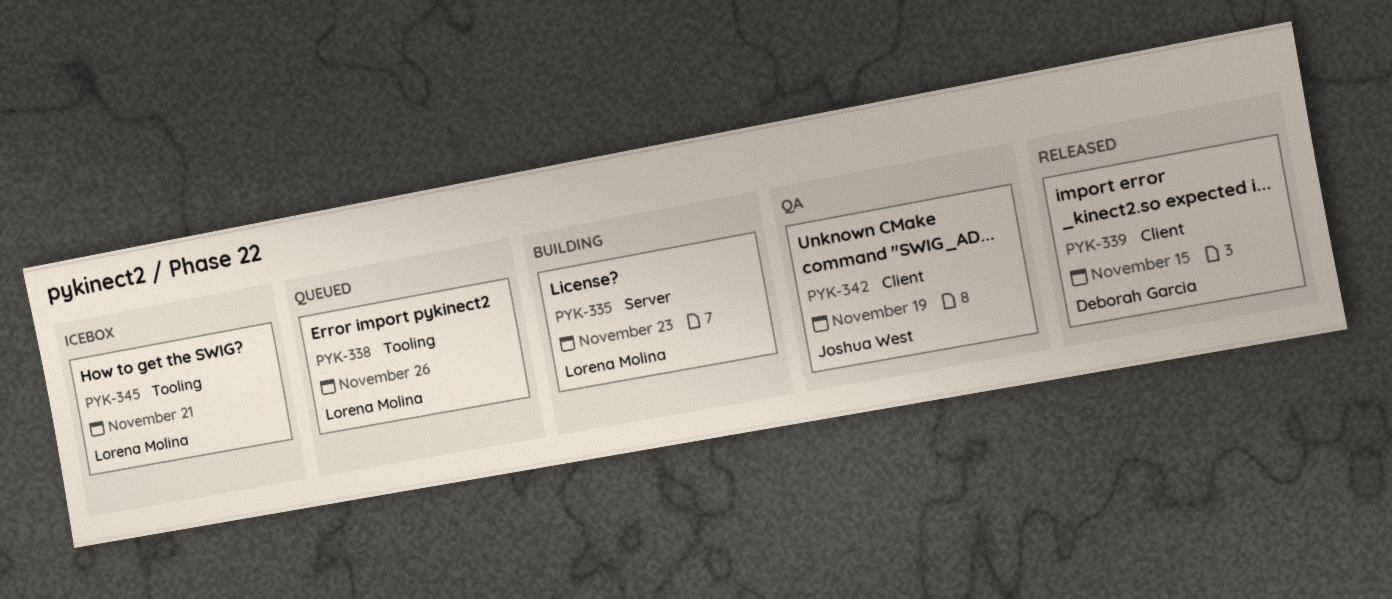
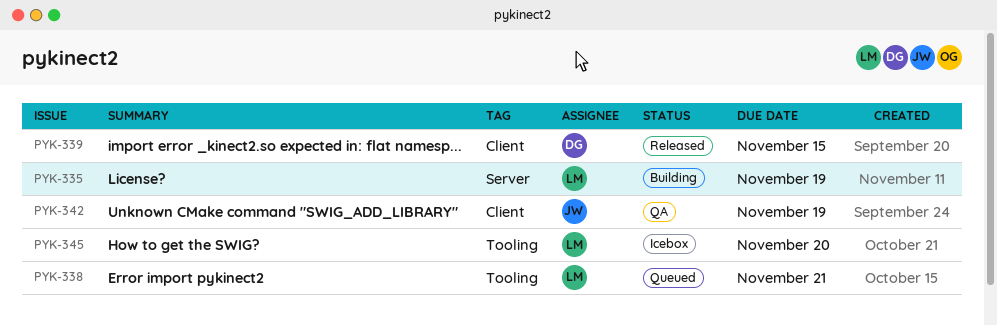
PYK-335, due: Nov 23 -> Nov 19
PYK-338, due: Nov 26 -> Nov 21
PYK-345, due: Nov 21 -> Nov 20

